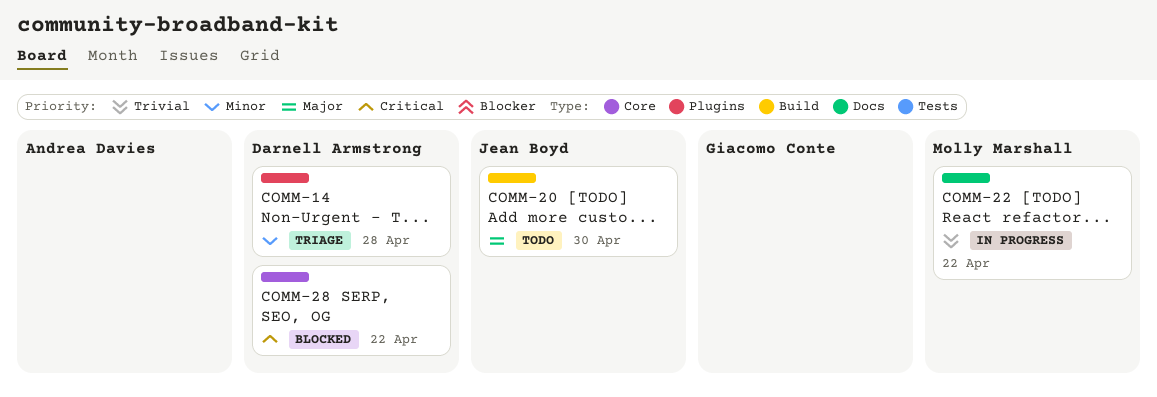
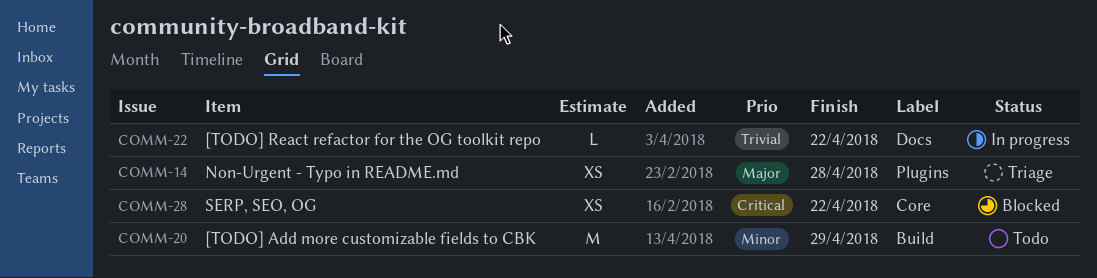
COMM-14, priority: Minor -> Major
COMM-20, priority: Major -> Minor
COMM-20, due: Apr 30 -> Apr 29

